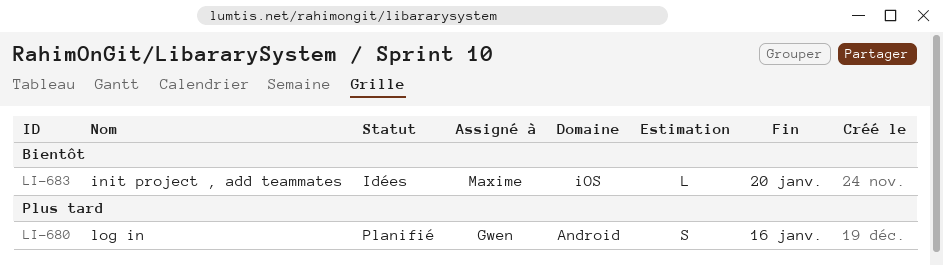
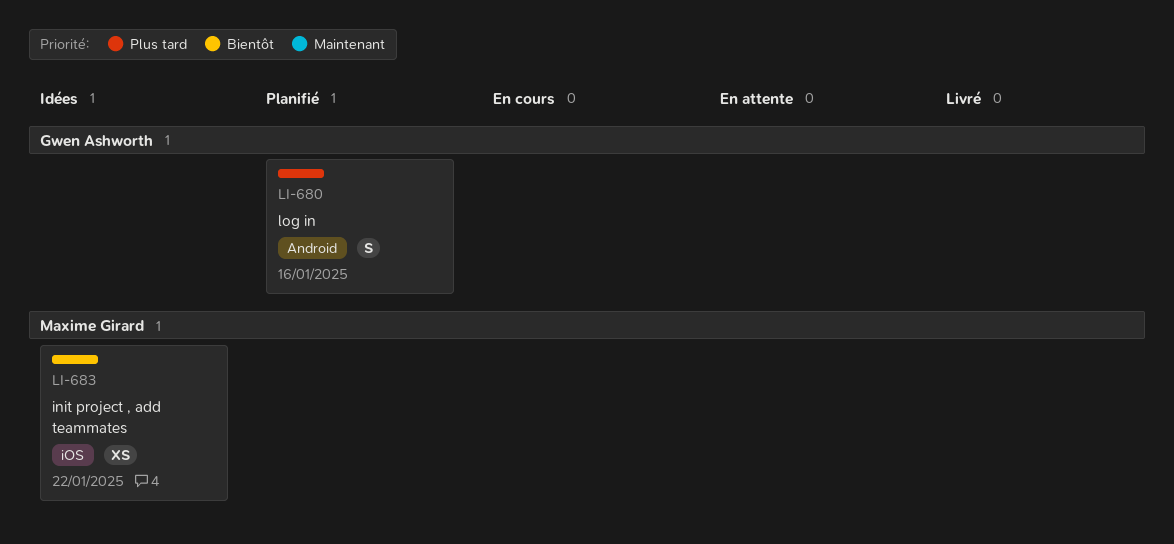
LI-683, estimate: L -> XS
LI-683, due: Jan 20 -> Jan 22

